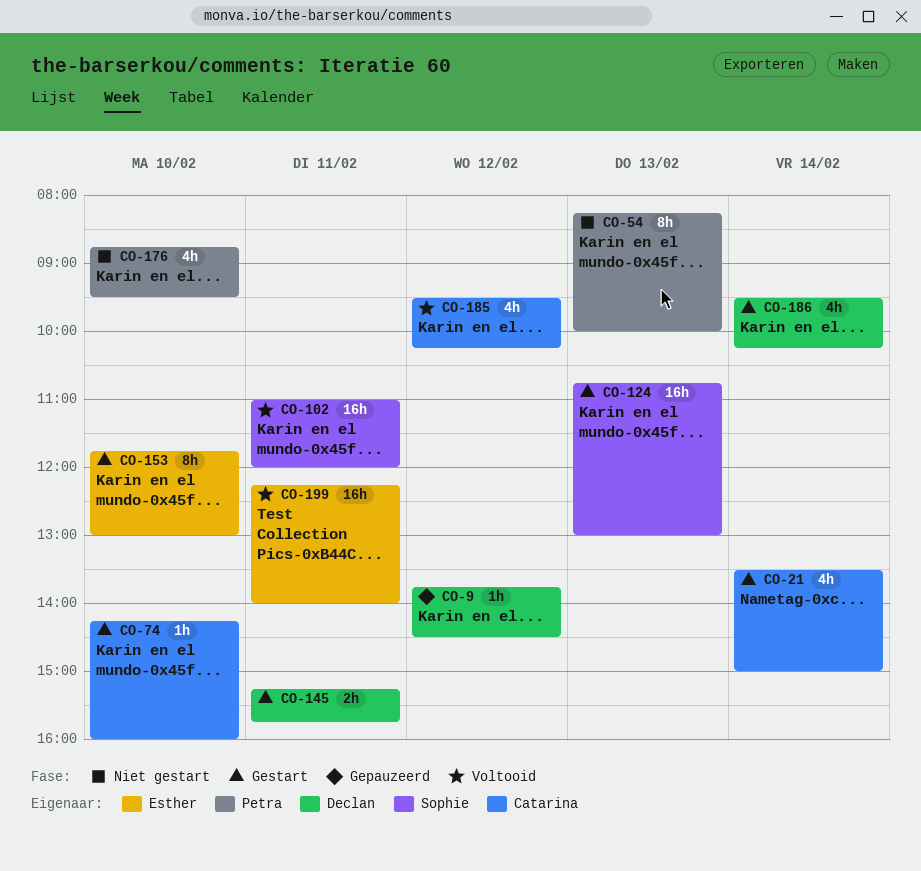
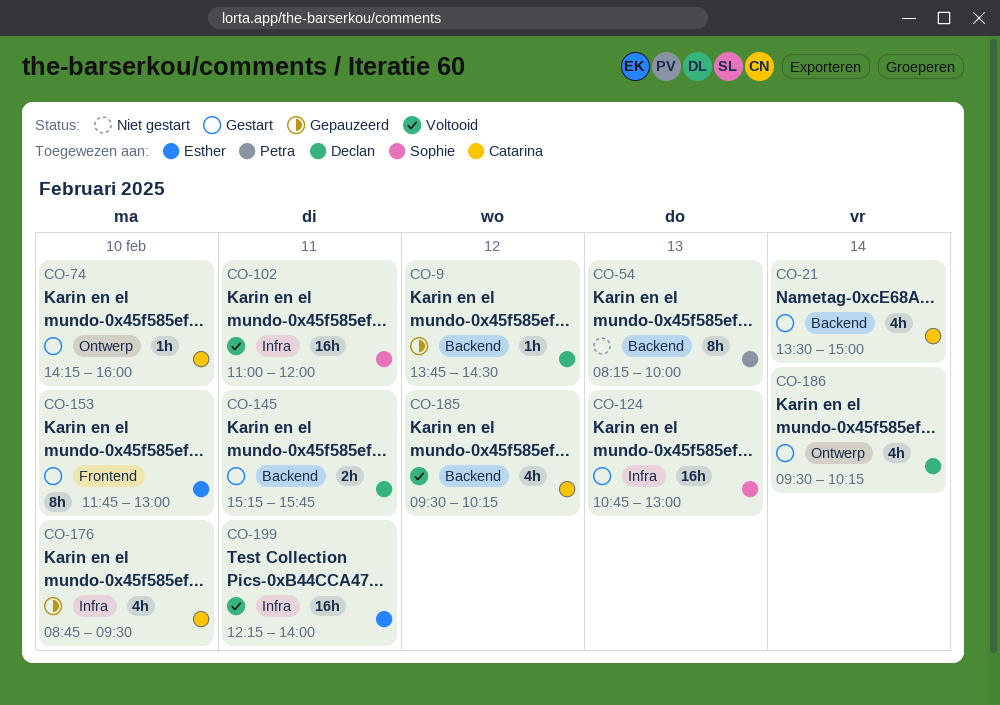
CO-176, status: Niet gestart -> Gepauzeerd
CO-176, owner: Petra -> Catarina

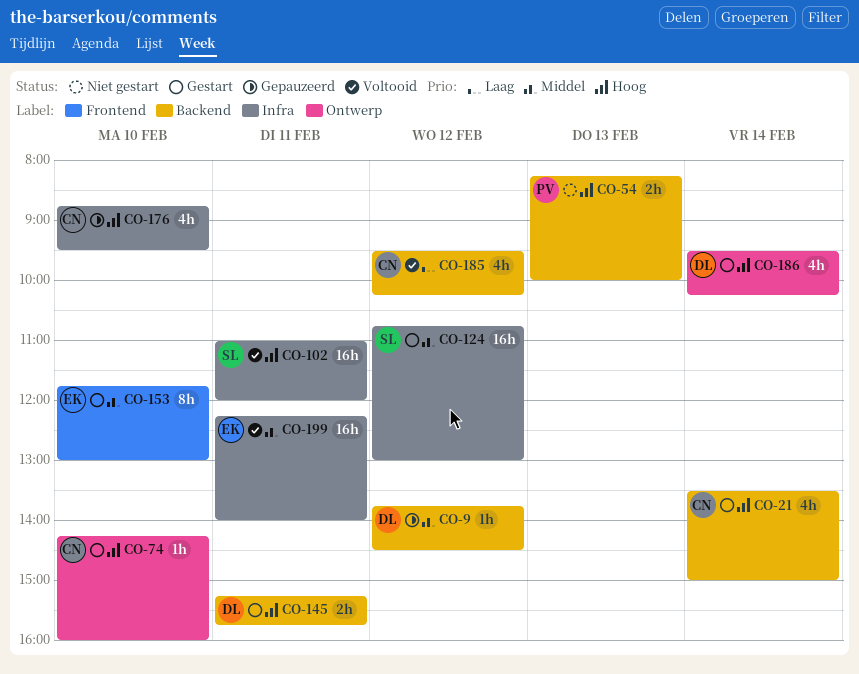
CO-54, estimate: 8h -> 2h
CO-124, day: Feb 13 -> Feb 12

